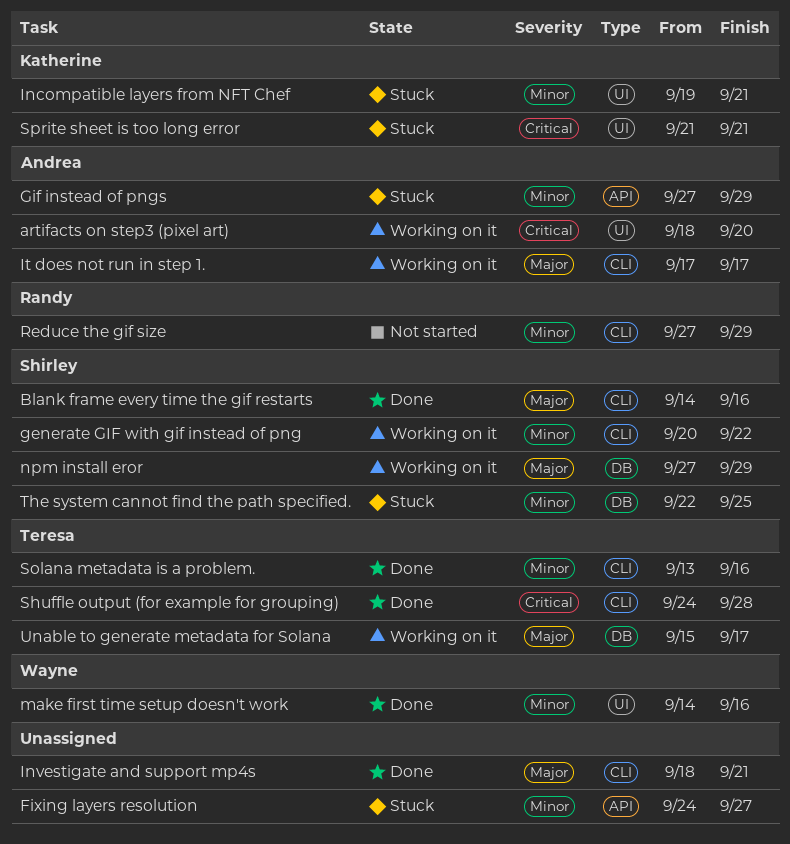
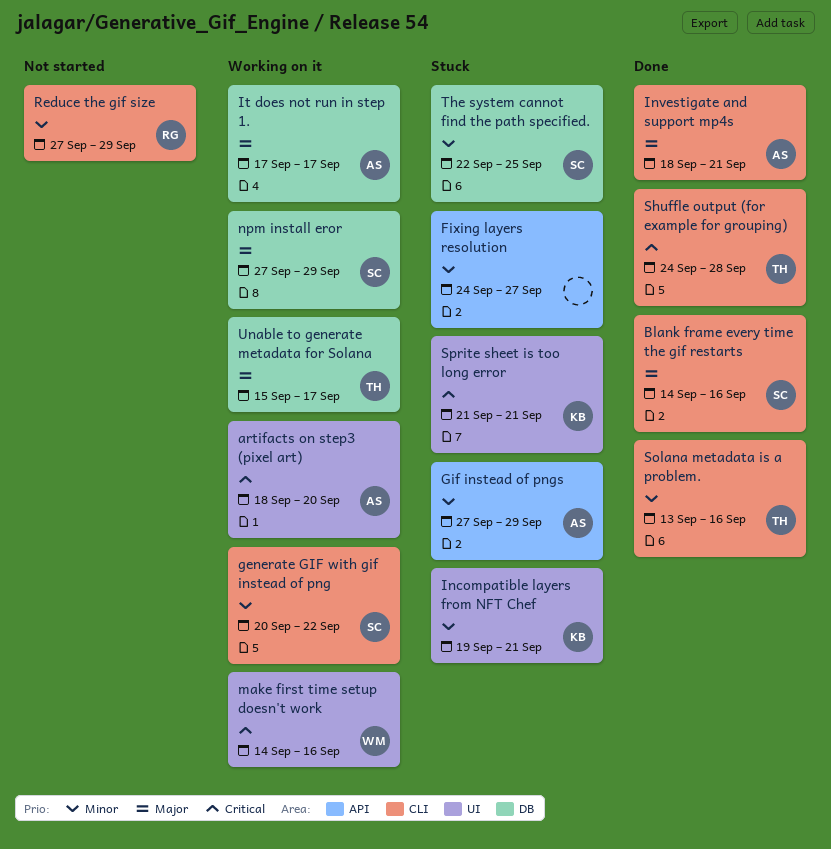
Investigate and support mp4s, owner: none -> Andrea
It does not run in step 1., label: CLI -> DB
make first time setup doesn't work, status: Done -> Working on it
make first time setup doesn't work, priority: Minor -> Critical

